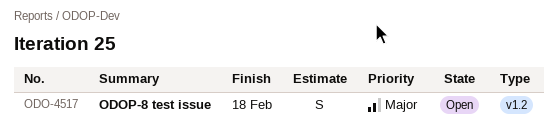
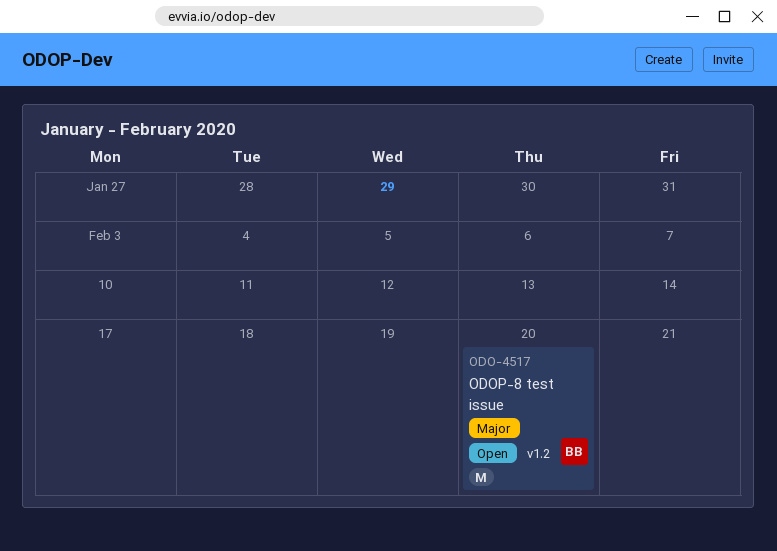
ODO-4517, estimate: S -> M
ODO-4517, due: Feb 18 -> Feb 20

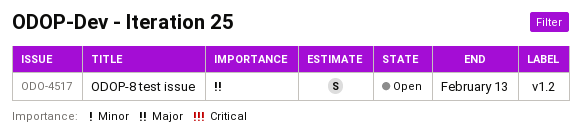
ODO-4517, estimate: M -> S
ODO-4517, due: Feb 20 -> Feb 13

